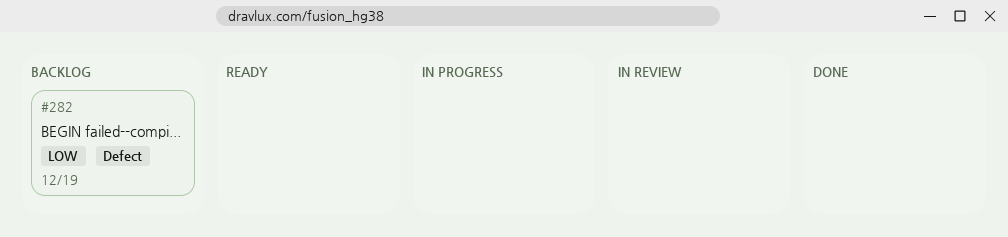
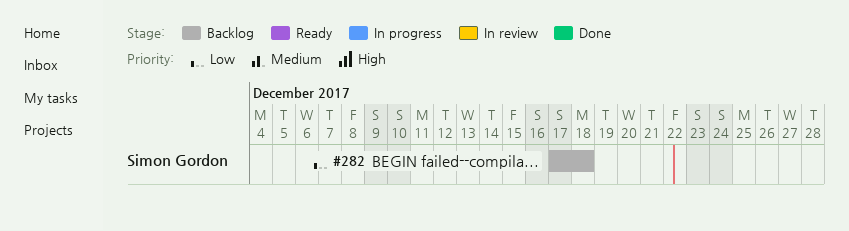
#282, due: Dec 19 -> Dec 18

